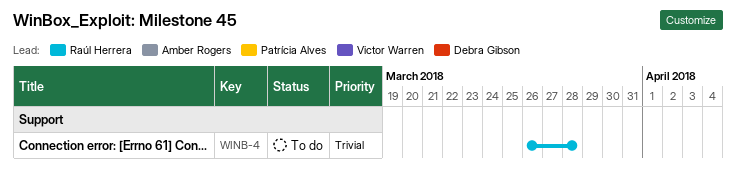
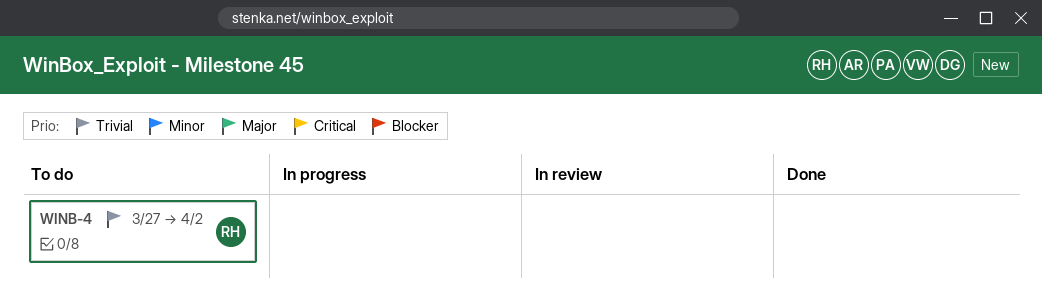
WINB-4, start: Mar 26 -> Mar 27
WINB-4, due: Mar 28 -> Apr 2

